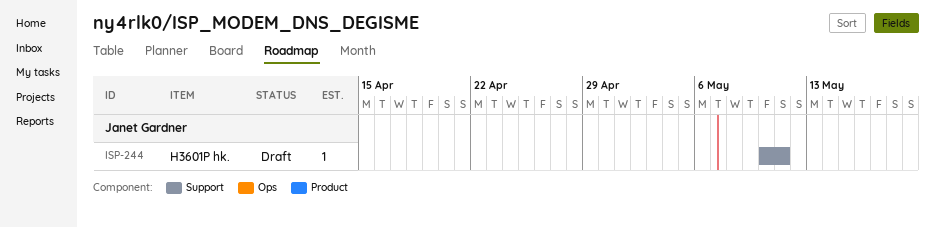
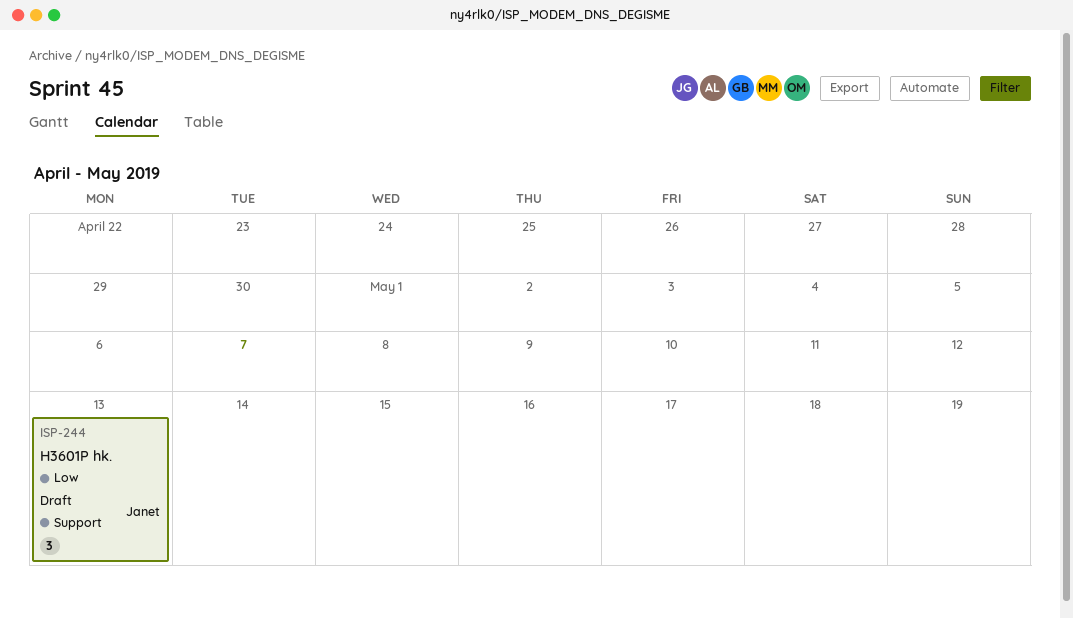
ISP-244, estimate: 1 -> 3
ISP-244, due: May 11 -> May 13

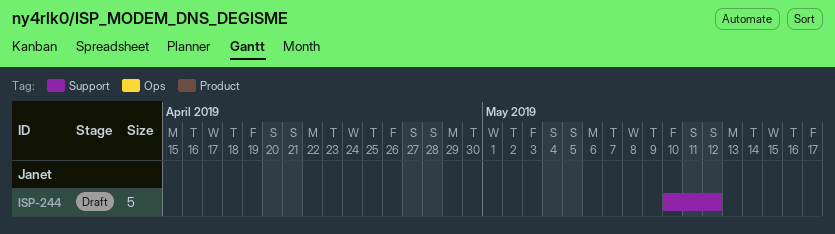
ISP-244, estimate: 3 -> 5
ISP-244, due: May 13 -> May 12

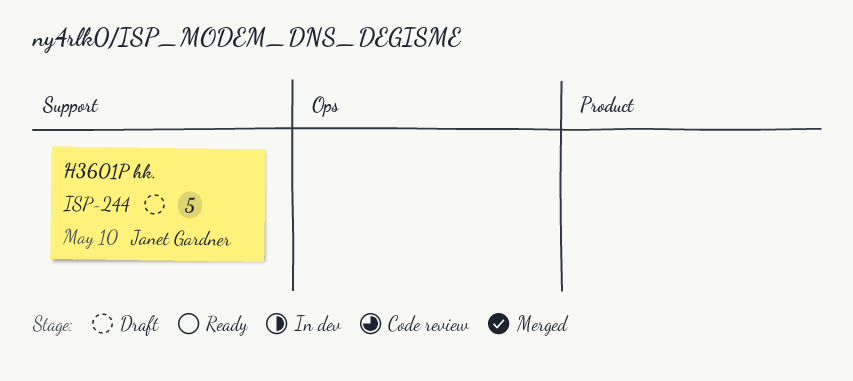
ISP-244, due: May 12 -> May 10

